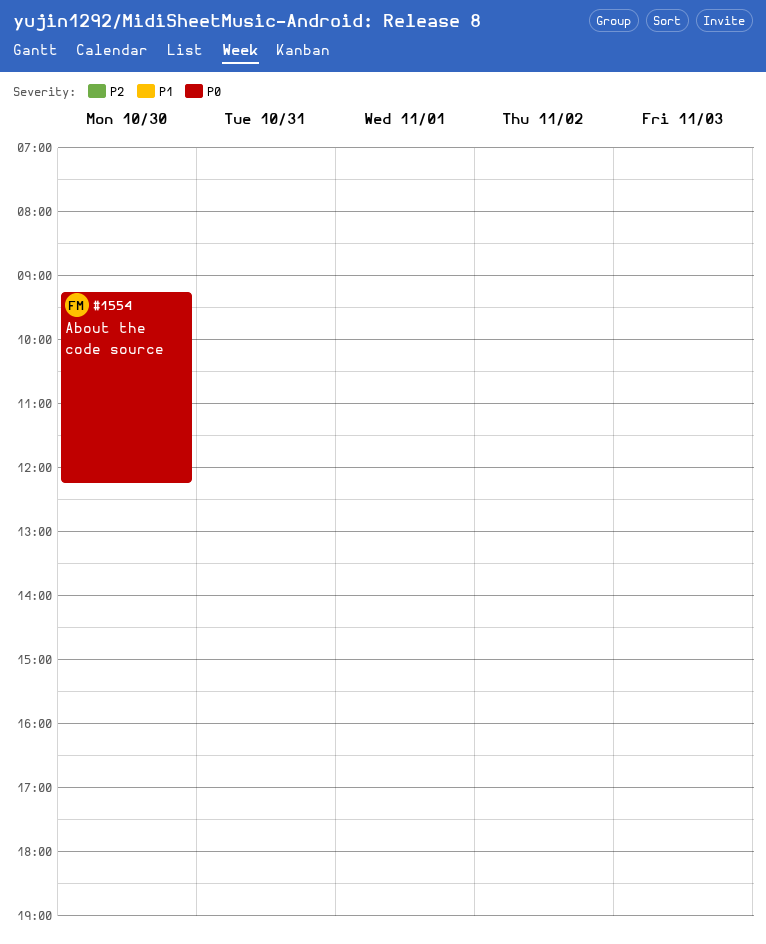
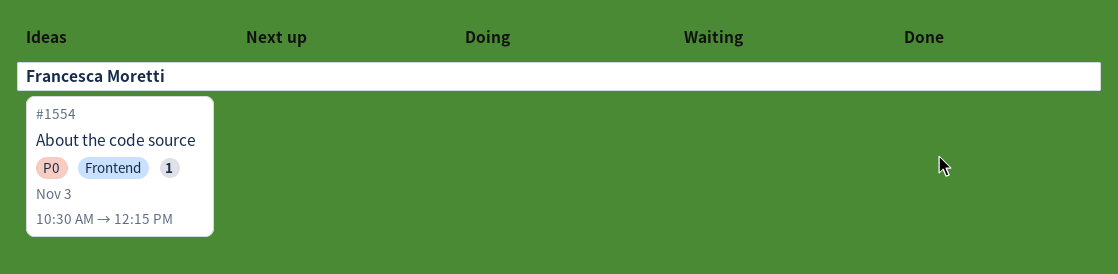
#1554, day: Oct 30 -> Nov 3
#1554, begins: 09:15 -> 10:30

